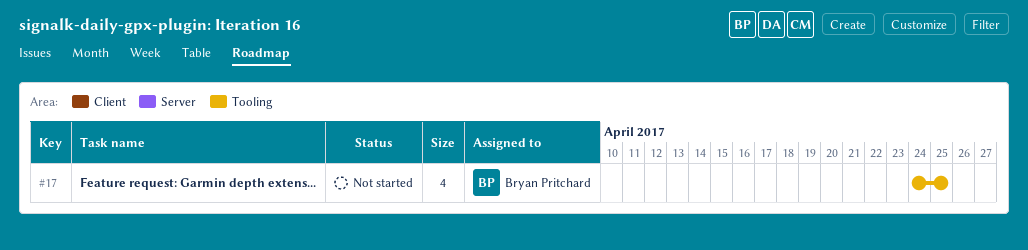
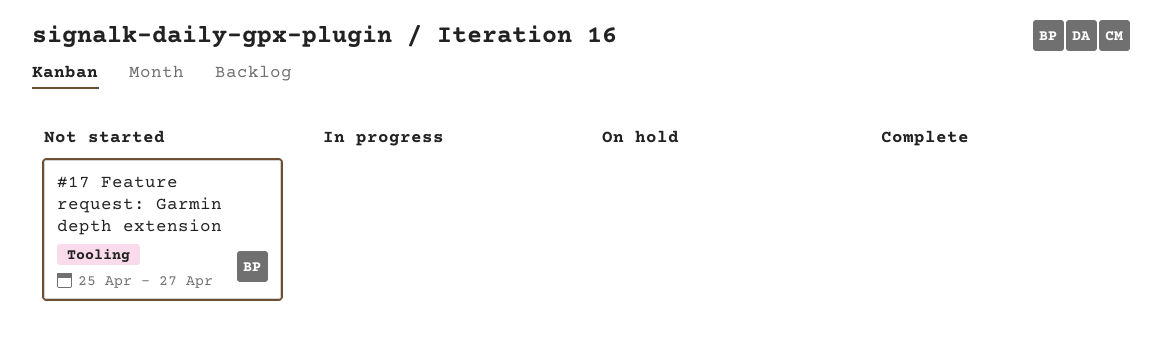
#17, start: Apr 24 -> Apr 25
#17, due: Apr 25 -> Apr 27

